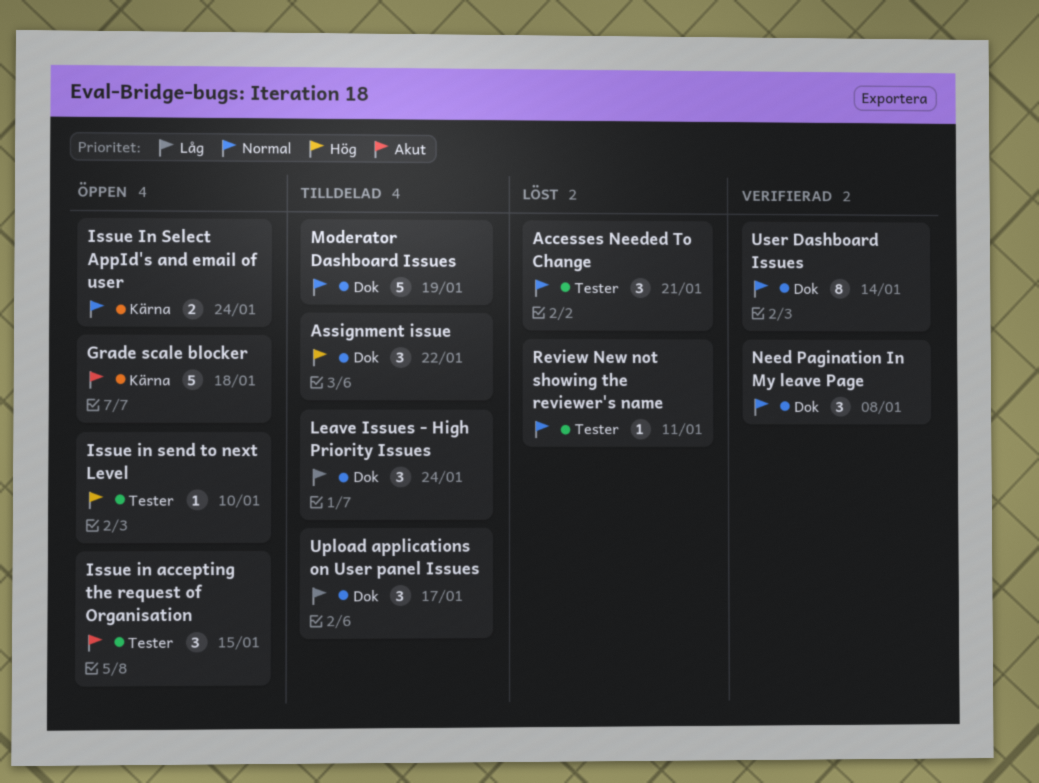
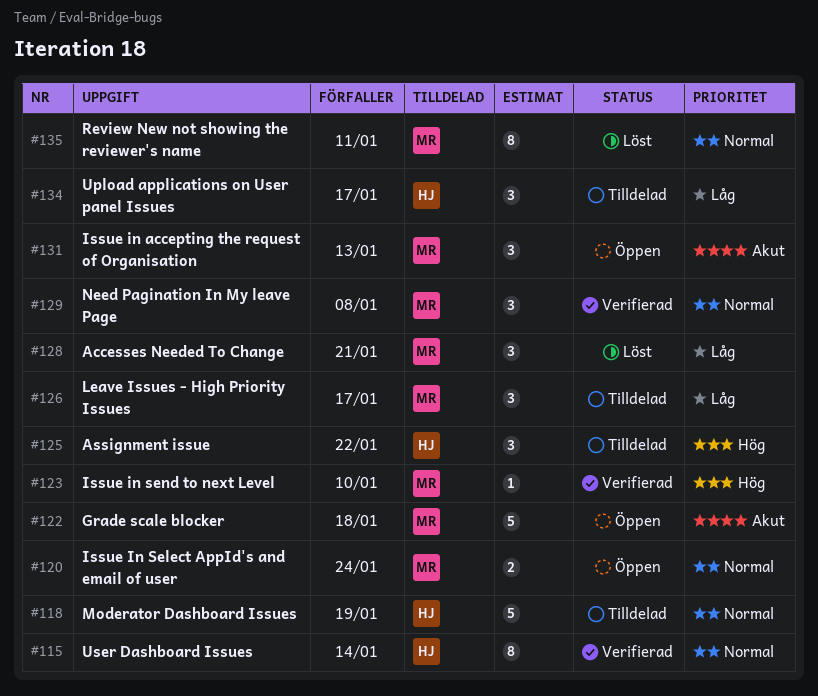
Accesses Needed To Change, priority: Normal -> Låg
Issue in accepting the request of Organisation, due: Jan 15 -> Jan 13
Issue in send to next Level, status: Öppen -> Verifierad
Leave Issues - High Priority Issues, due: Jan 24 -> Jan 17
Review New not showing the reviewer's name, estimate: 1 -> 8

